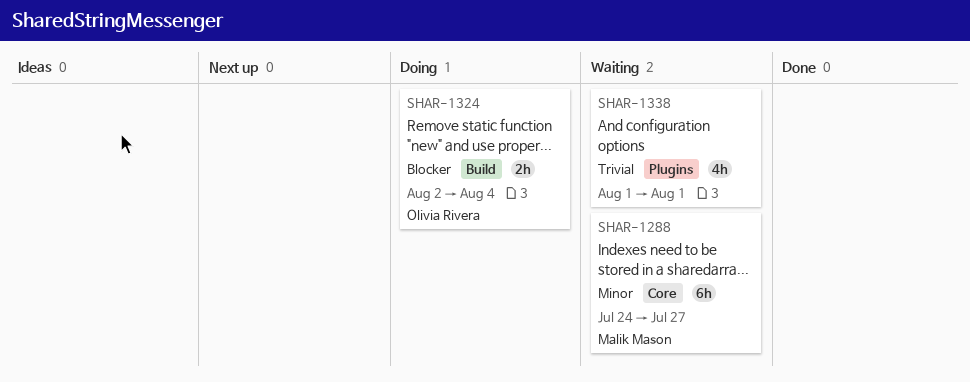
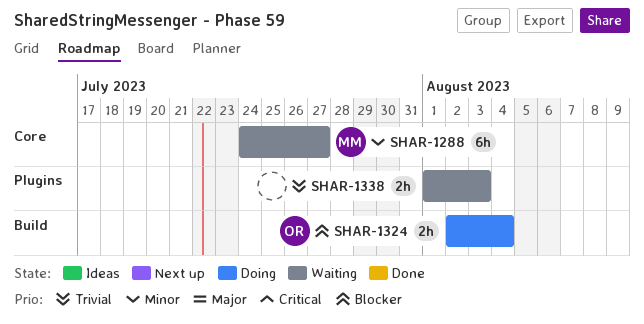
SHAR-1338, estimate: 4h -> 2h
SHAR-1338, due: Aug 1 -> Aug 3

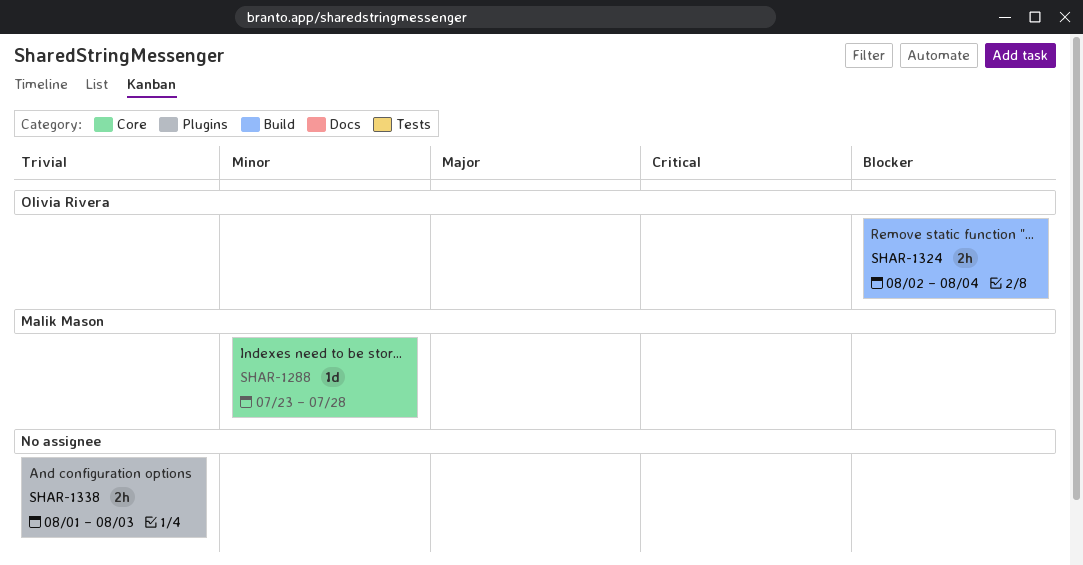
SHAR-1288, estimate: 6h -> 1d
SHAR-1288, start: Jul 24 -> Jul 23
SHAR-1288, due: Jul 27 -> Jul 28

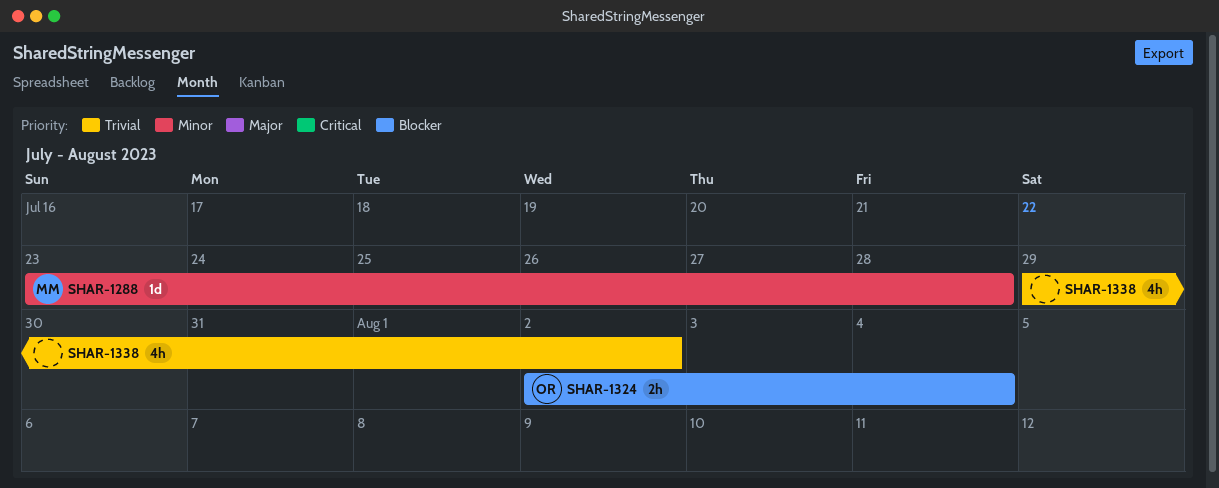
SHAR-1338, estimate: 2h -> 4h
SHAR-1338, start: Aug 1 -> Jul 29
SHAR-1338, due: Aug 3 -> Aug 2

